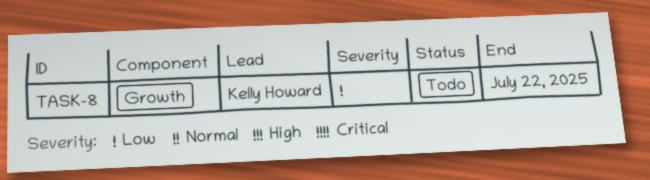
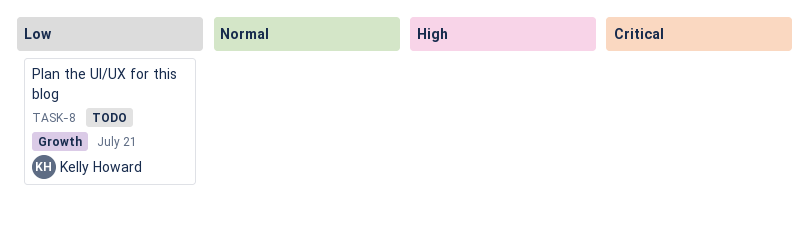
TASK-8, due: Jul 22 -> Jul 21

